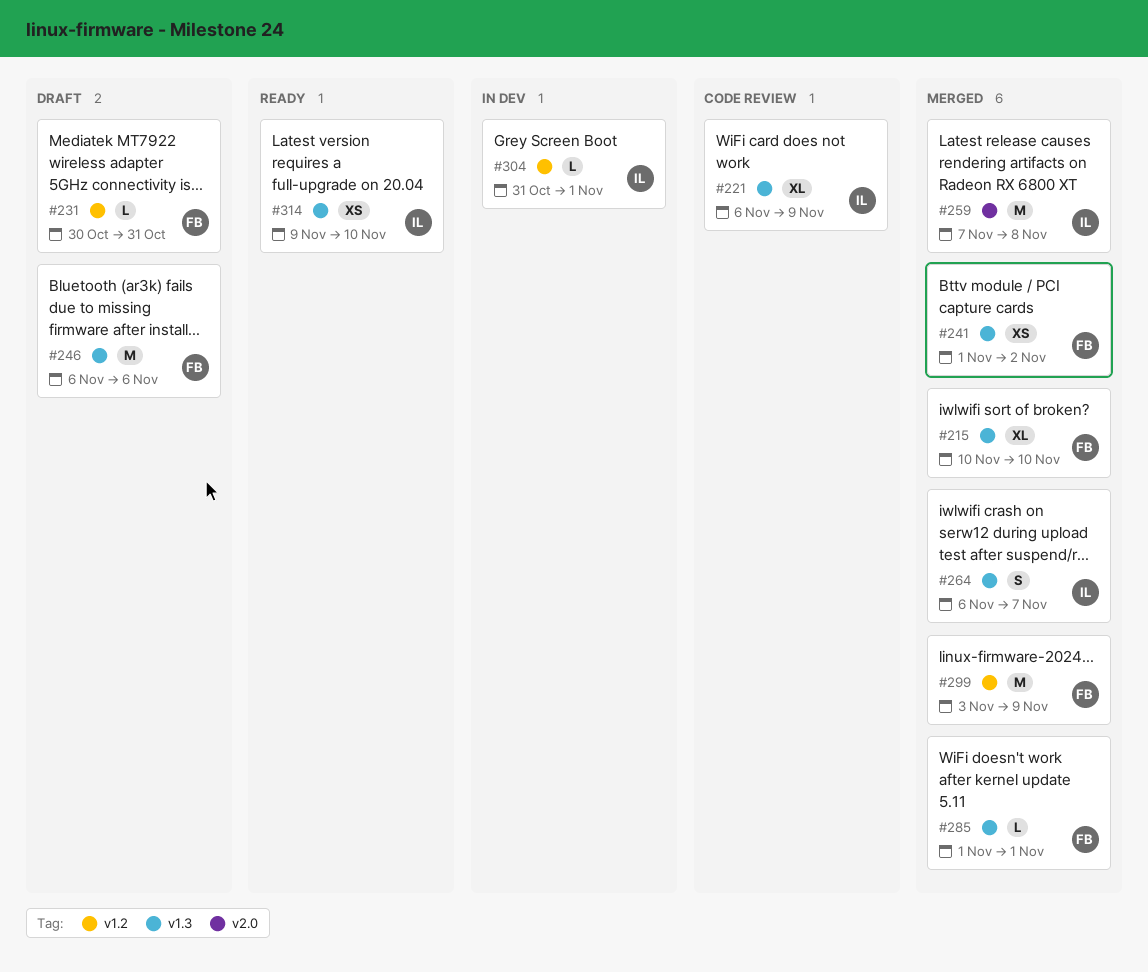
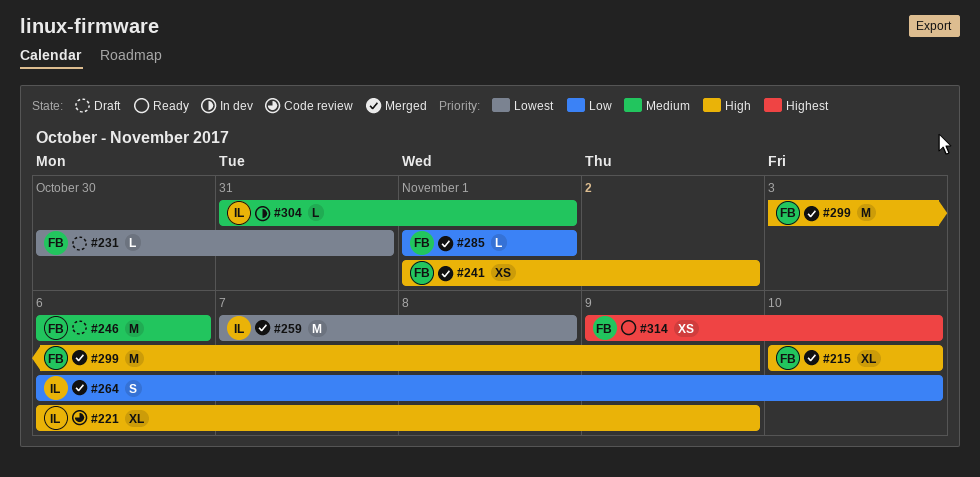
#264, due: Nov 7 -> Nov 10
#314, owner: IL -> FB

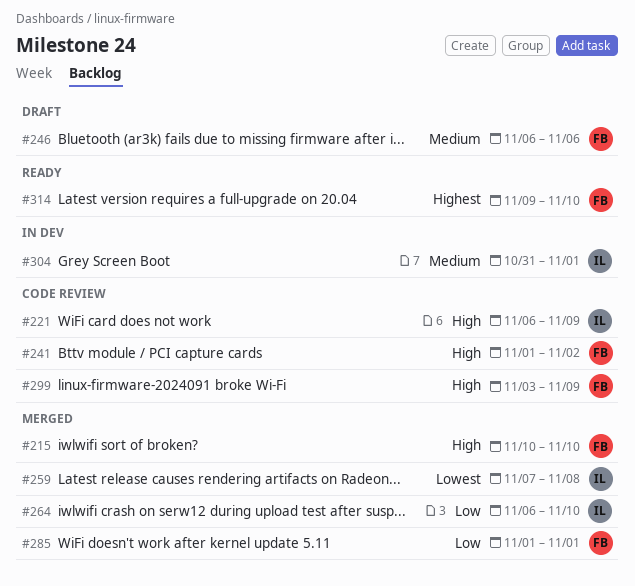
#231: present -> none
#241, status: Merged -> Code review
#299, status: Merged -> Code review

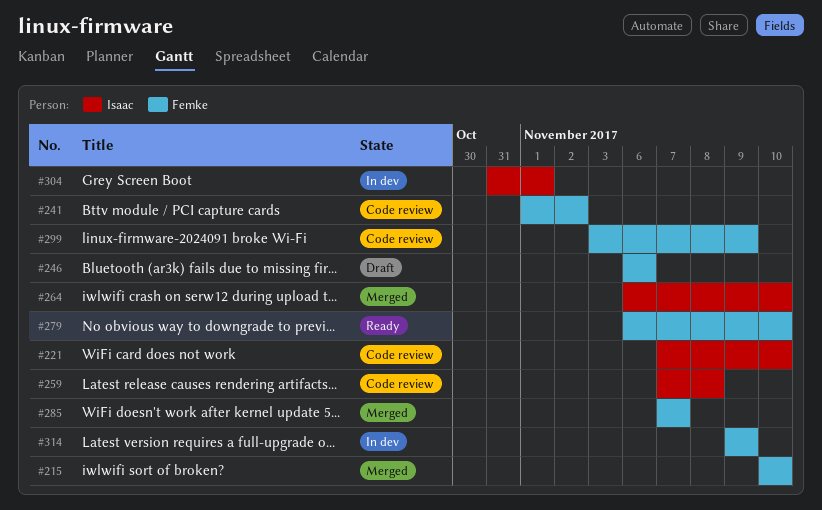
#221, start: Nov 6 -> Nov 7
#221, due: Nov 9 -> Nov 10
#259, status: Merged -> Code review
#279: none -> present
#285, start: Nov 1 -> Nov 7
#285, due: Nov 1 -> Nov 7
#314, status: Ready -> In dev
#314, due: Nov 10 -> Nov 9

